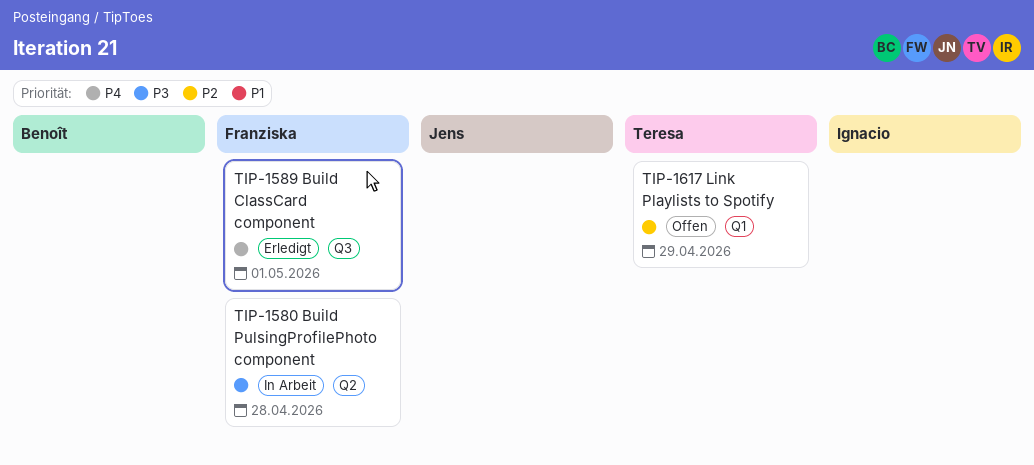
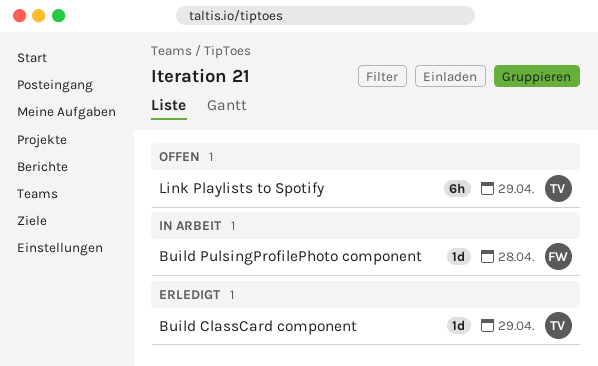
Build ClassCard component, owner: Franziska -> Teresa
Build ClassCard component, due: May 1 -> Apr 29

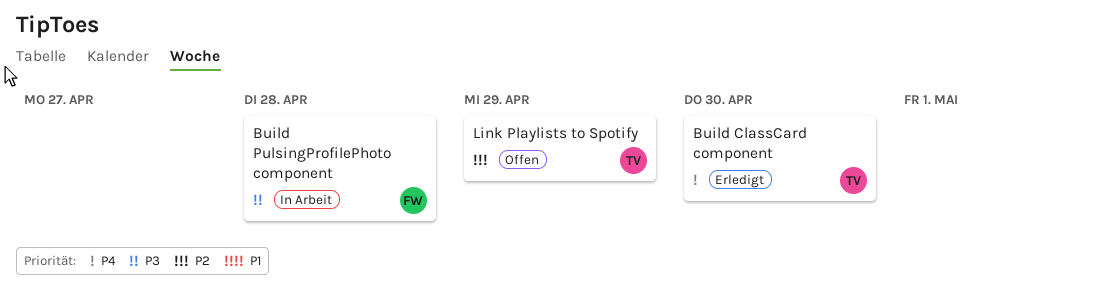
Build ClassCard component, due: Apr 29 -> Apr 30

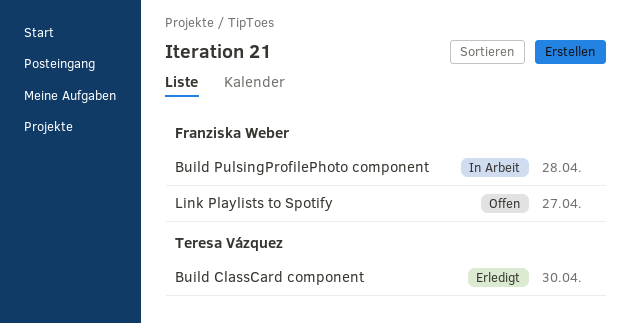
Link Playlists to Spotify, owner: Teresa Vázquez -> Franziska Weber
Link Playlists to Spotify, due: Apr 29 -> Apr 27

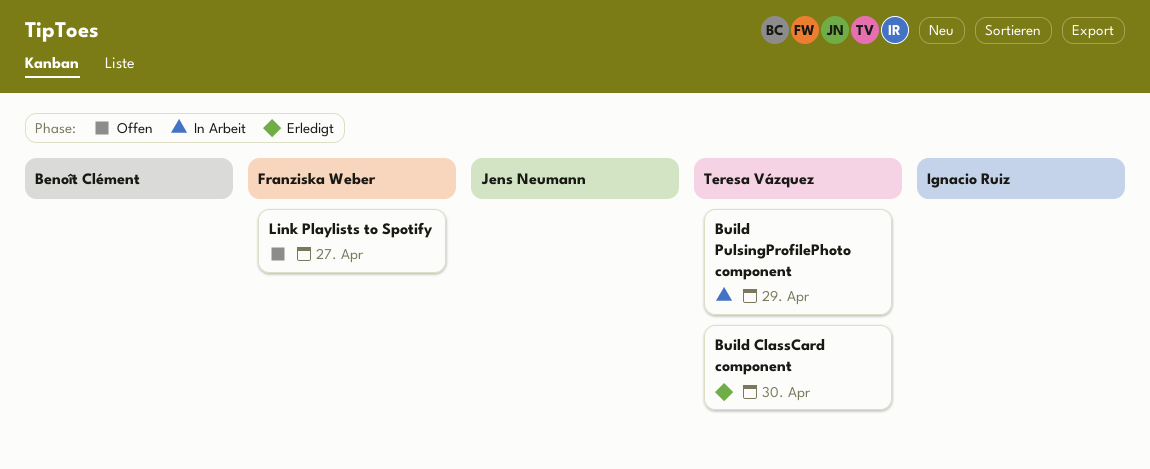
Build PulsingProfilePhoto component, owner: Franziska Weber -> Teresa Vázquez
Build PulsingProfilePhoto component, due: Apr 28 -> Apr 29

